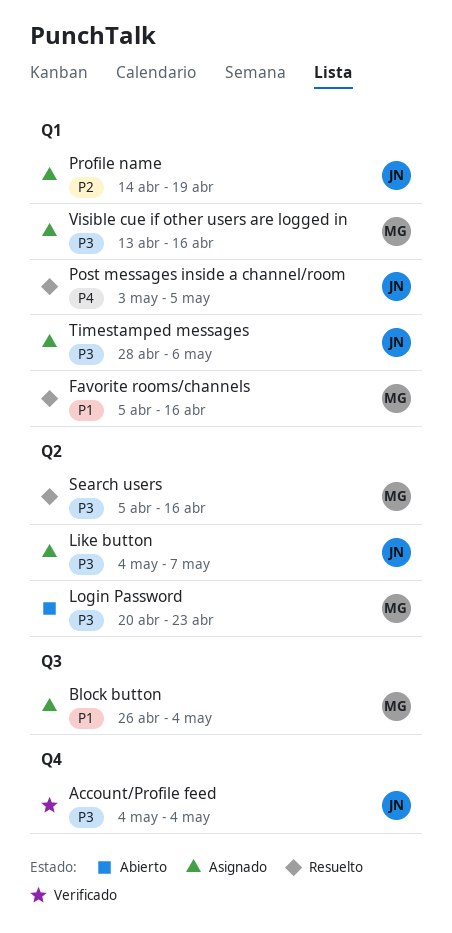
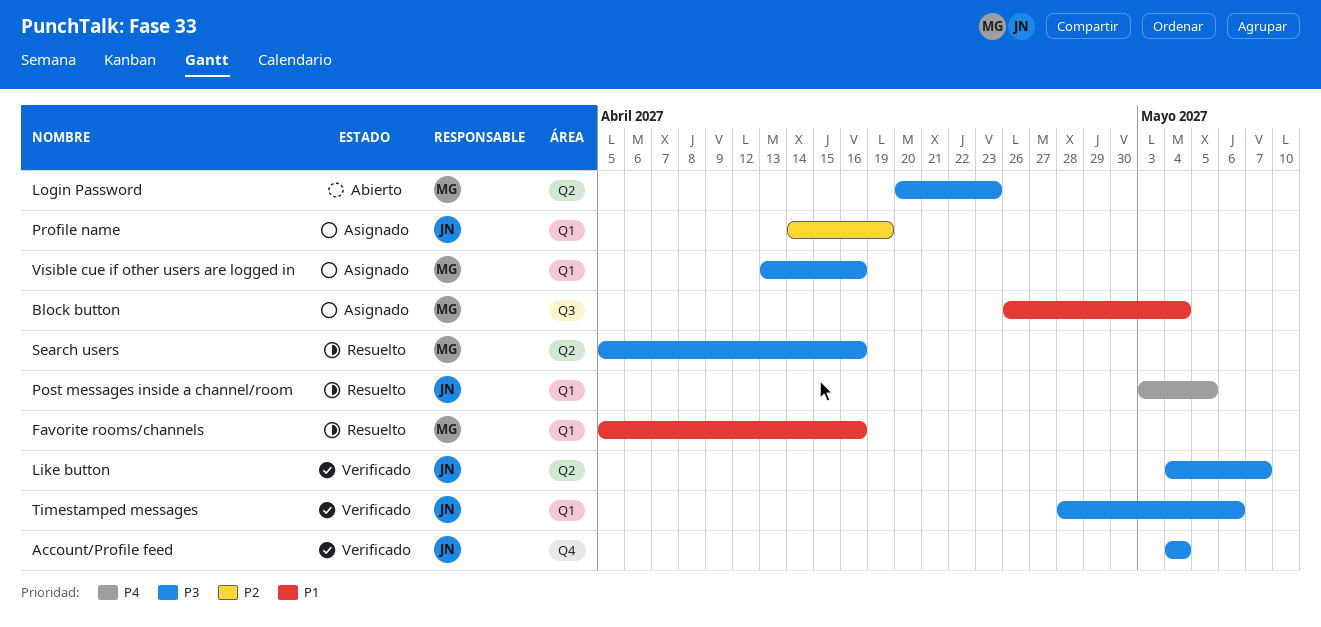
Like button, status: Asignado -> Verificado
Timestamped messages, status: Asignado -> Verificado

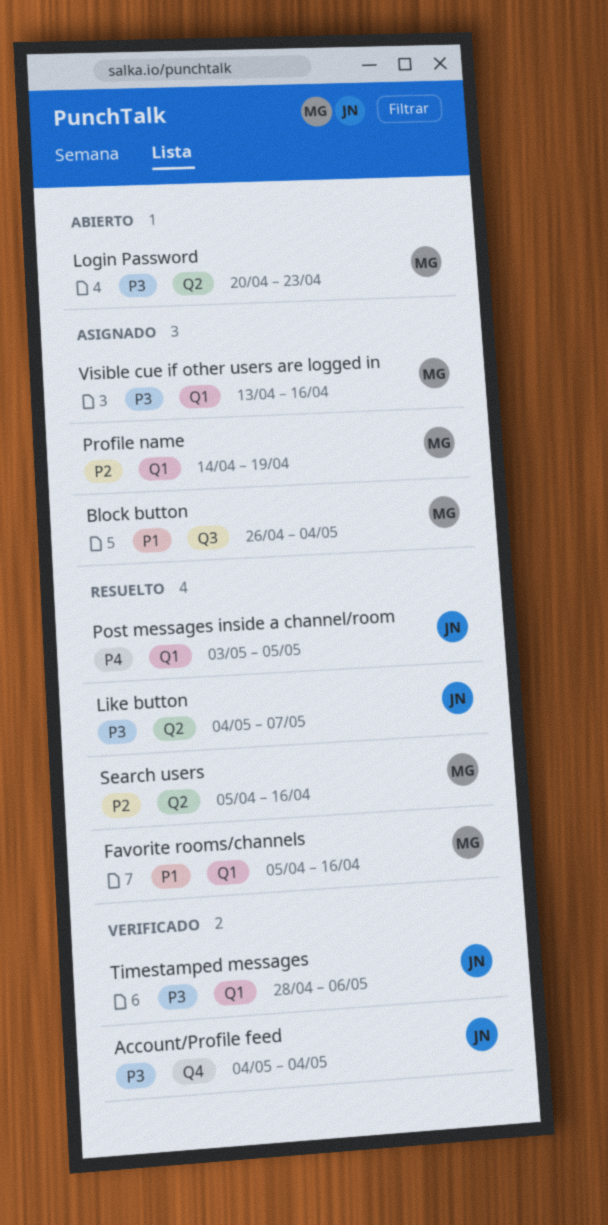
Like button, status: Verificado -> Resuelto
Profile name, owner: JN -> MG
Search users, priority: P3 -> P2

